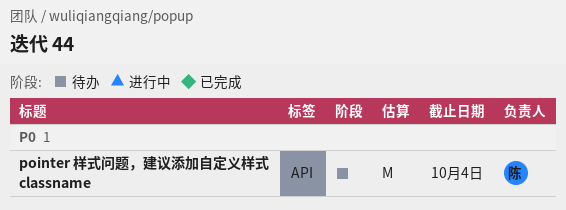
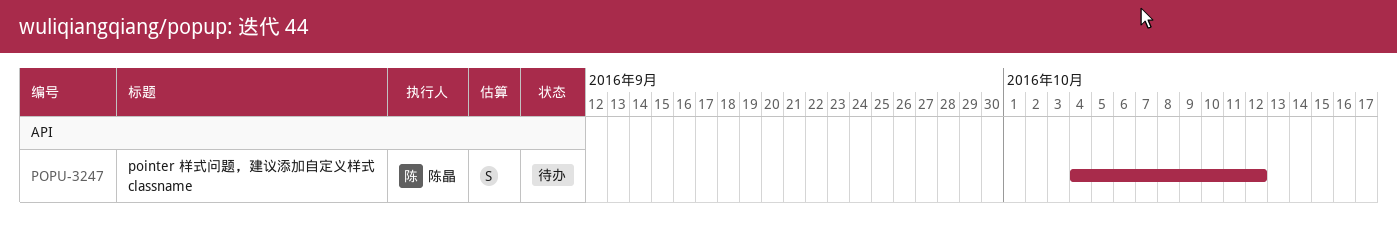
pointer 样式问题，建议添加自定义样式 classname, estimate: M -> S
pointer 样式问题，建议添加自定义样式 classname, due: Oct 4 -> Oct 12

